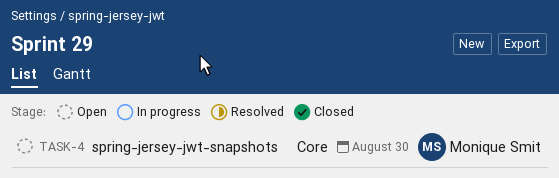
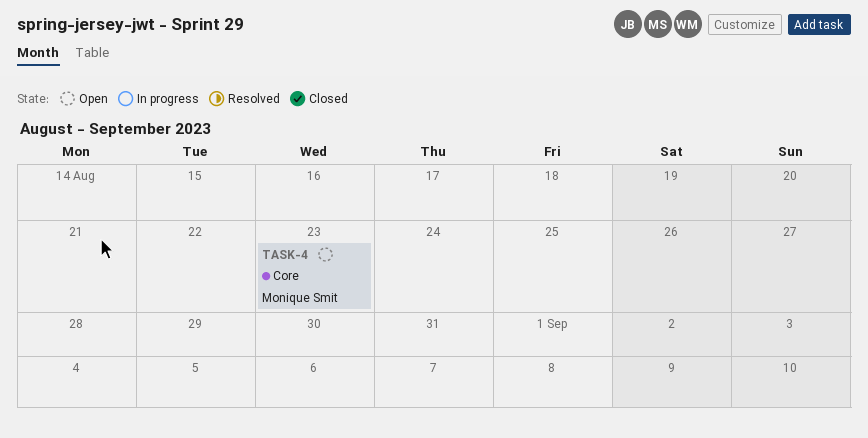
TASK-4, due: Aug 30 -> Aug 23

